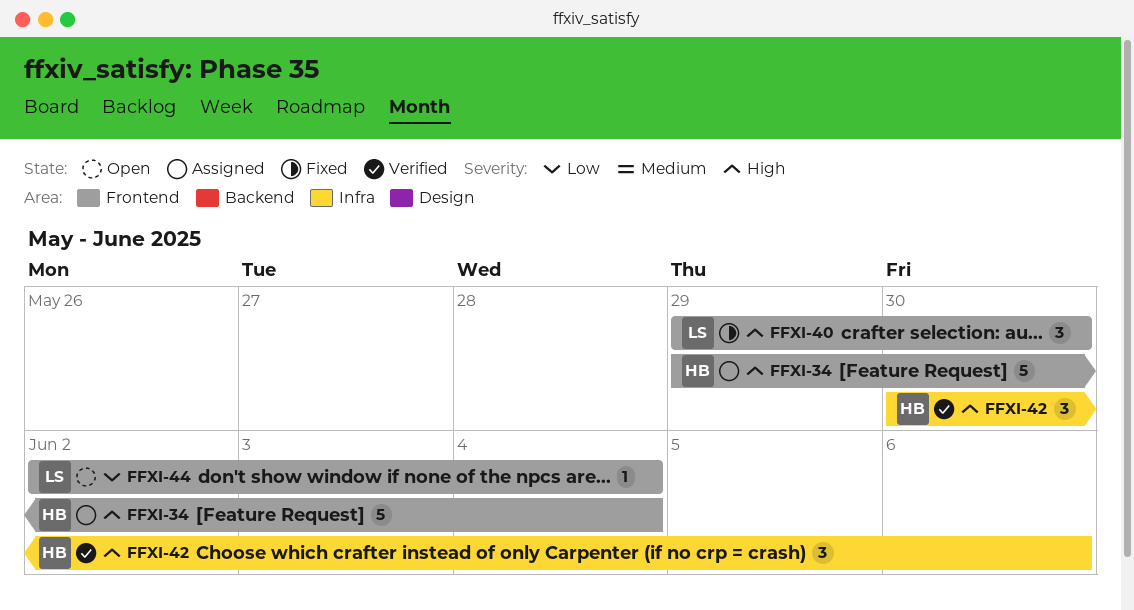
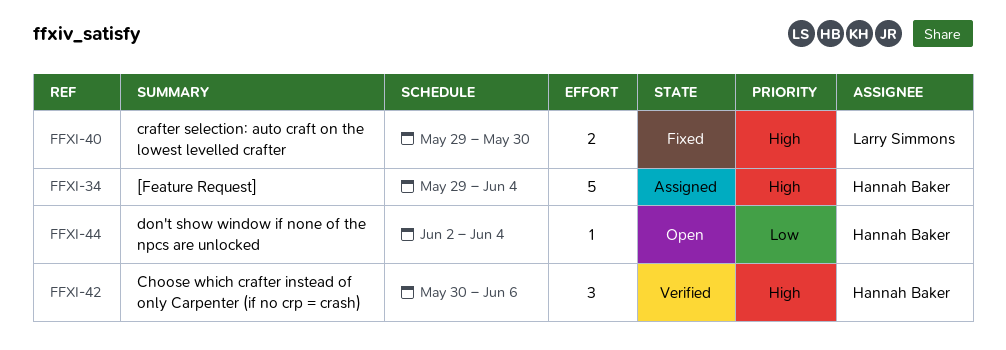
FFXI-40, estimate: 3 -> 2
FFXI-44, owner: Larry Simmons -> Hannah Baker

